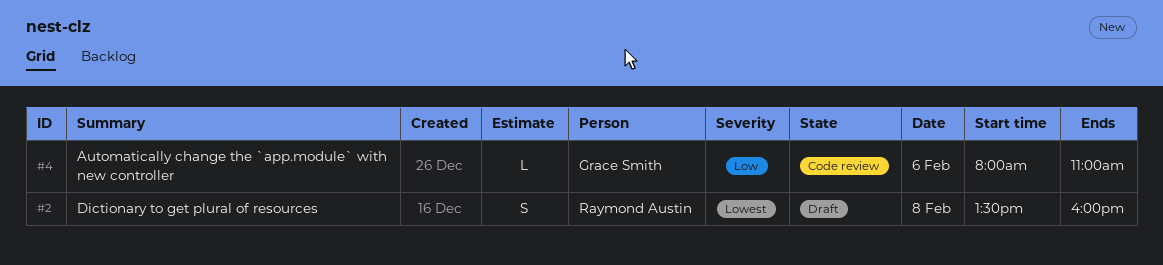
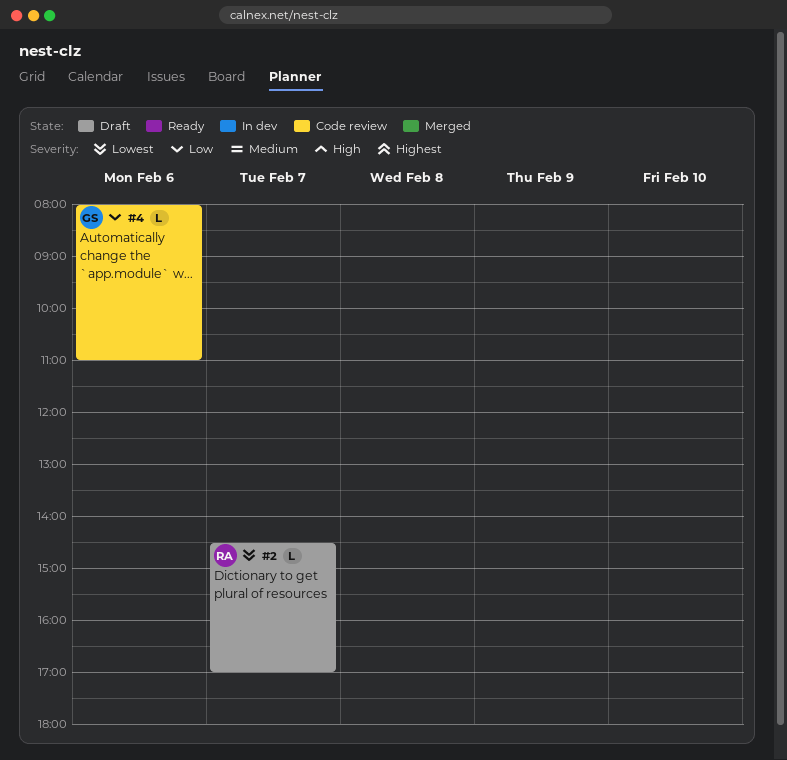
#2, estimate: S -> L
#2, day: Feb 8 -> Feb 7
#2, begins: 13:30 -> 14:30
#2, ends: 16:00 -> 17:00

